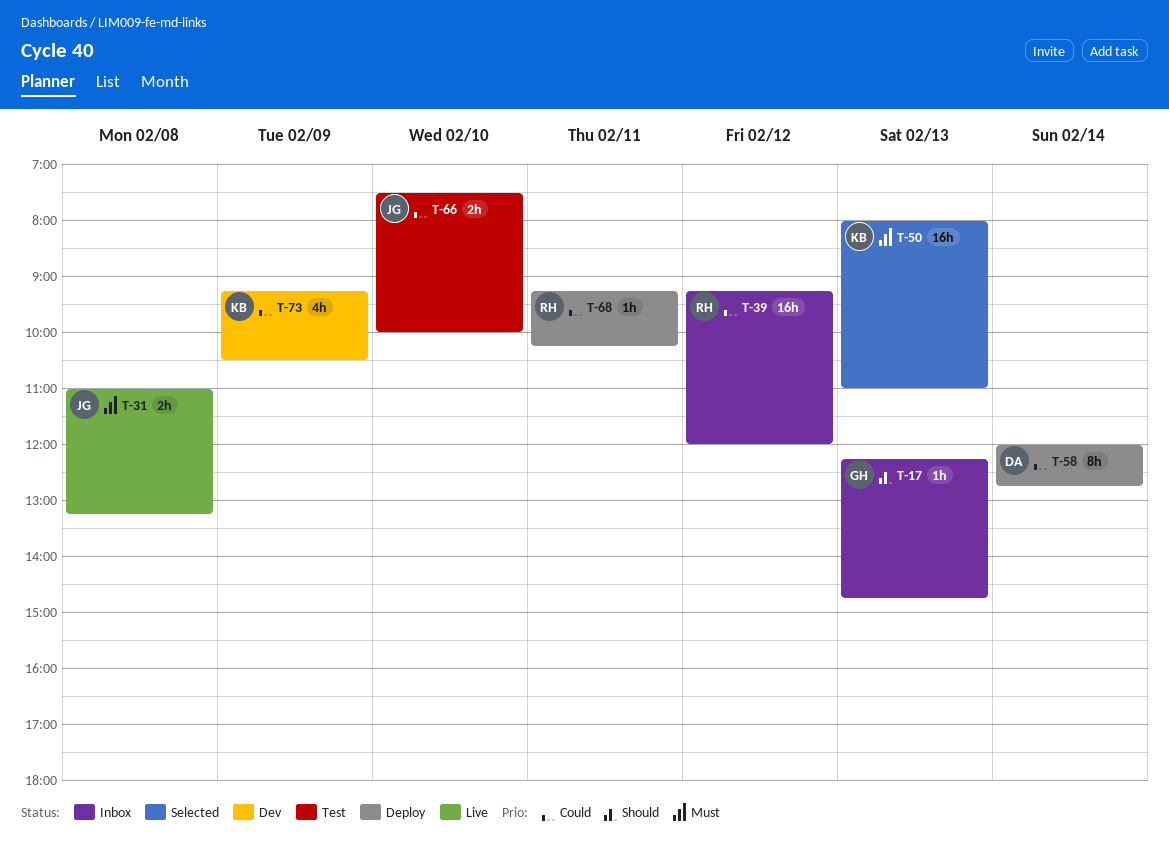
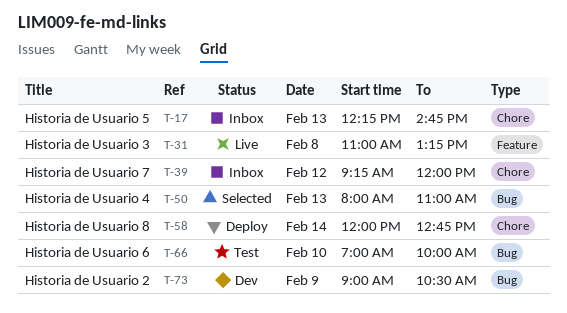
T-66, begins: 07:30 -> 07:00
T-68: present -> none
T-73, begins: 09:15 -> 09:00

